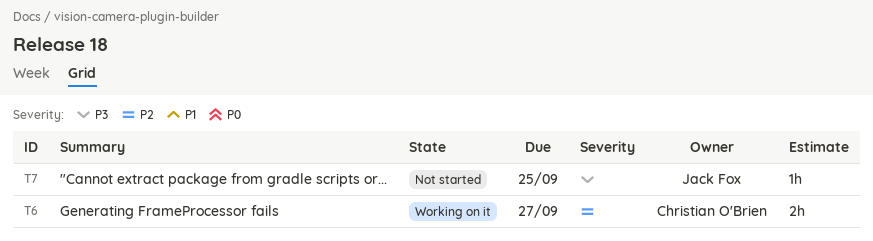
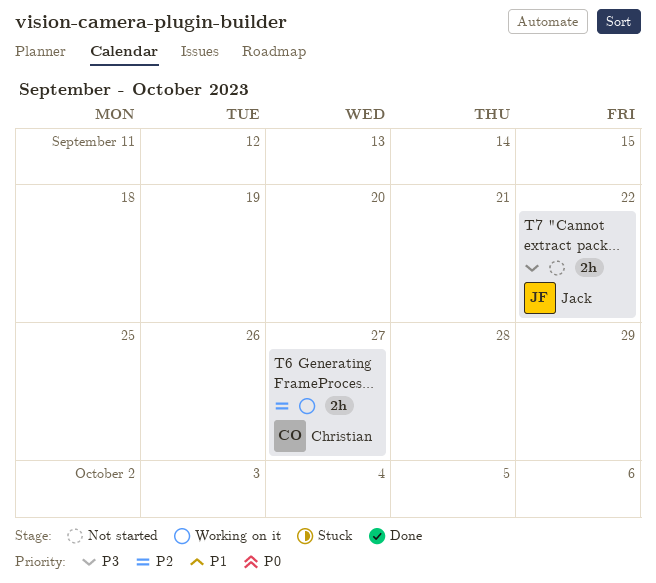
T7, estimate: 1h -> 2h
T7, due: Sep 25 -> Sep 22

